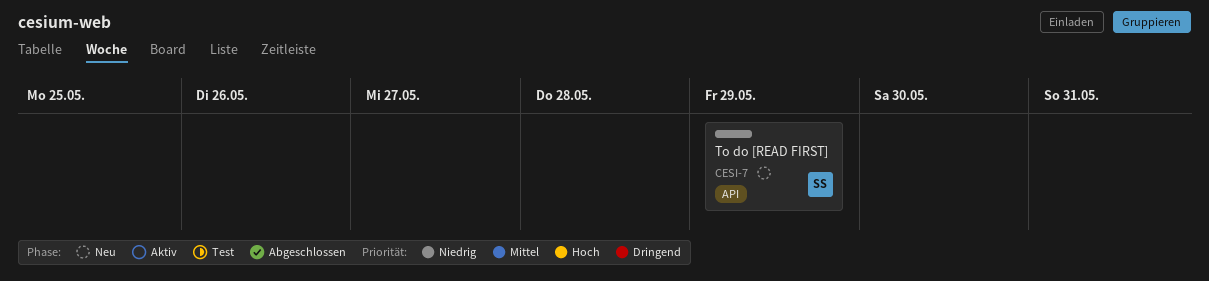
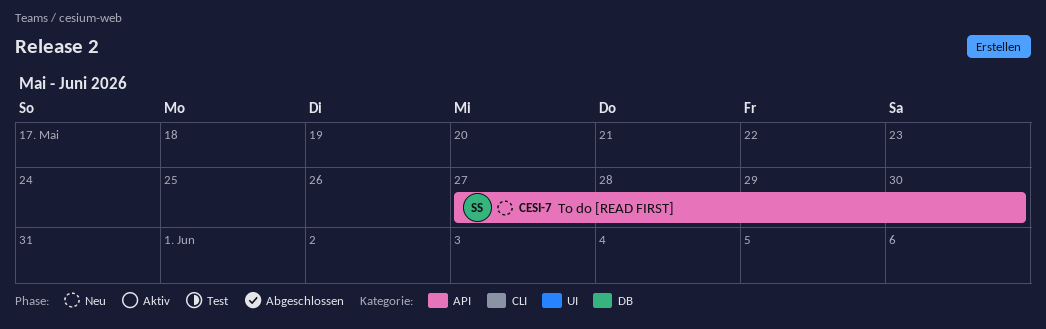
CESI-7, due: May 29 -> May 30

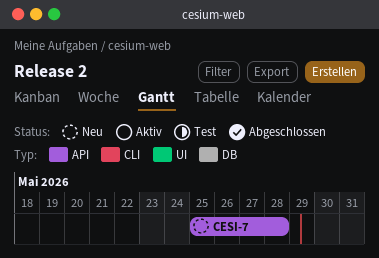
CESI-7, start: May 27 -> May 25
CESI-7, due: May 30 -> May 28

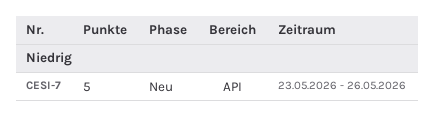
CESI-7, start: May 25 -> May 23
CESI-7, due: May 28 -> May 26

